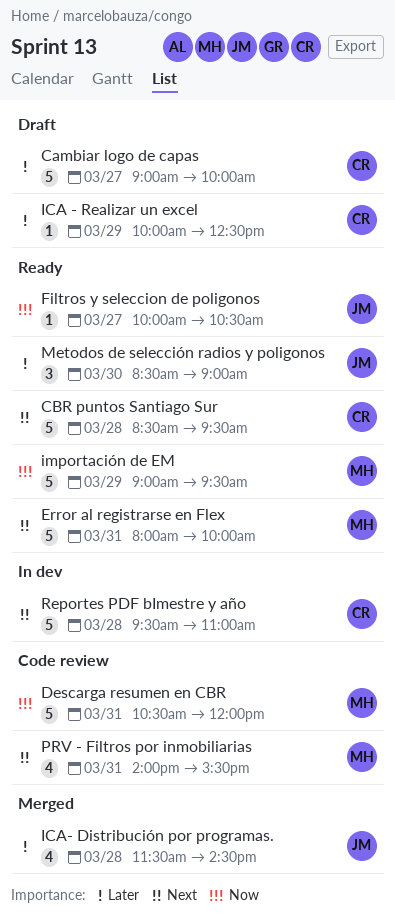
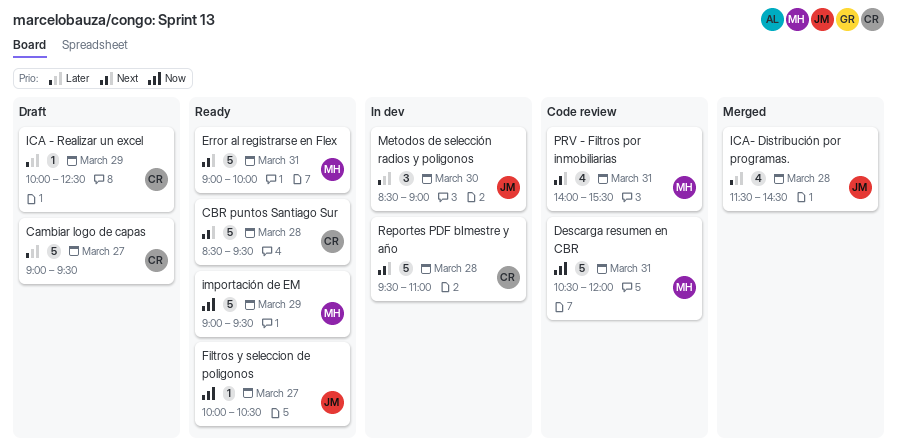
Cambiar logo de capas, ends: 10:00 -> 09:30
Error al registrarse en Flex, begins: 08:00 -> 09:00
Metodos de selección radios y poligonos, status: Ready -> In dev

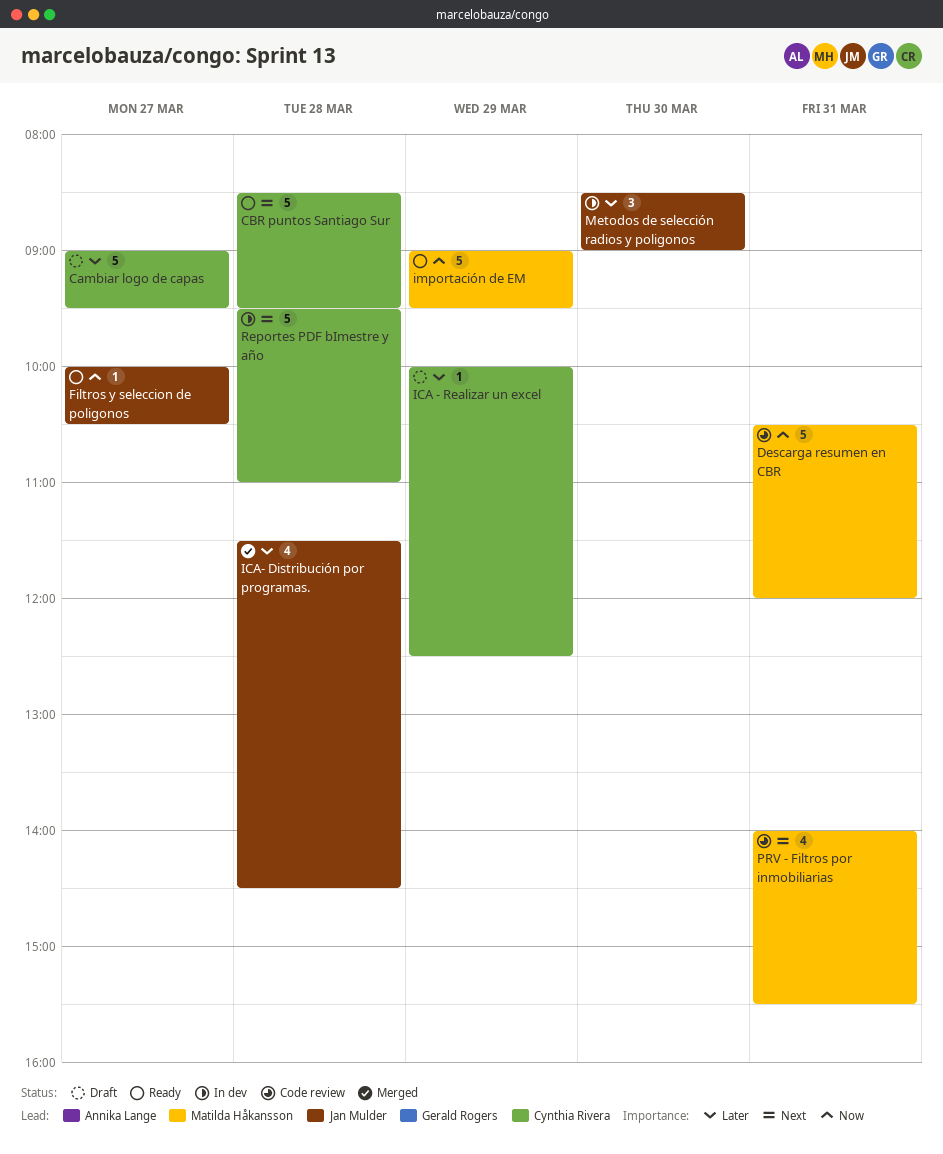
Error al registrarse en Flex: present -> none

